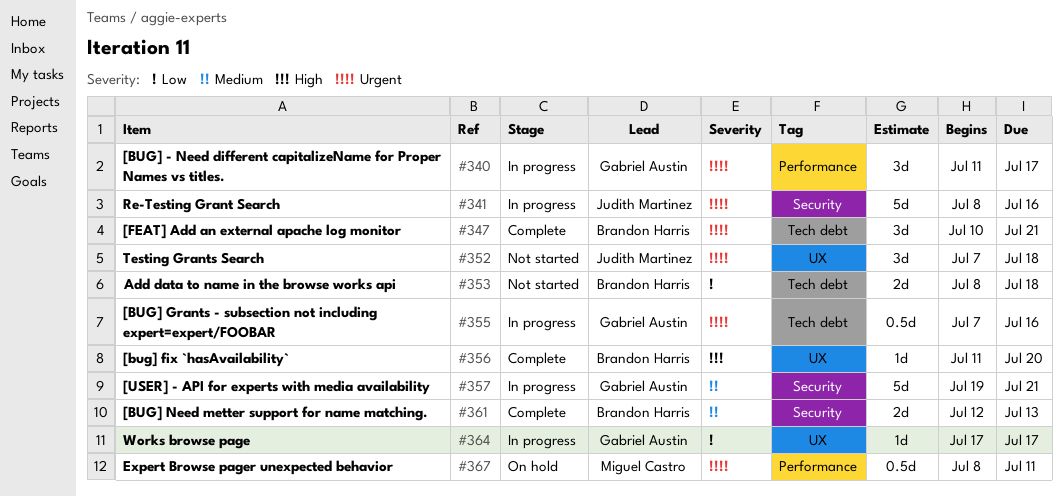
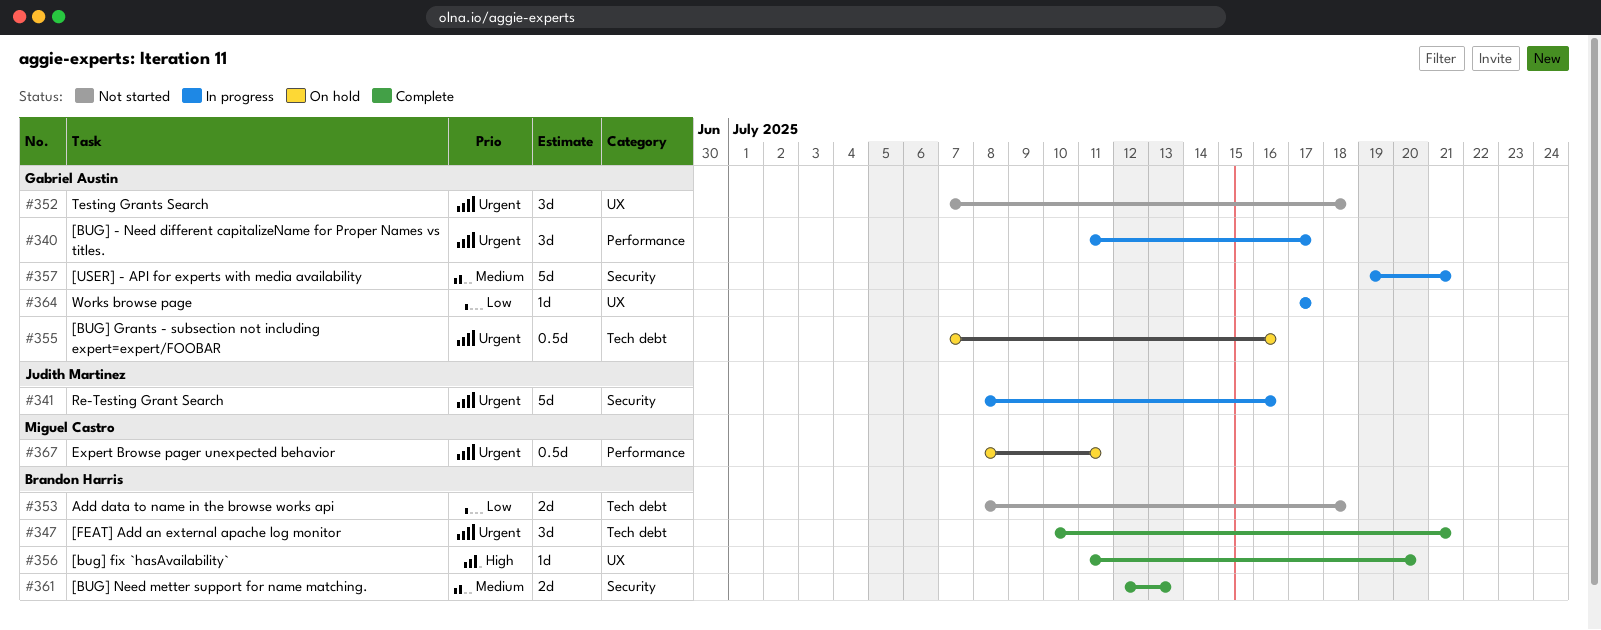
#352, owner: Judith Martinez -> Gabriel Austin
#355, status: In progress -> On hold

